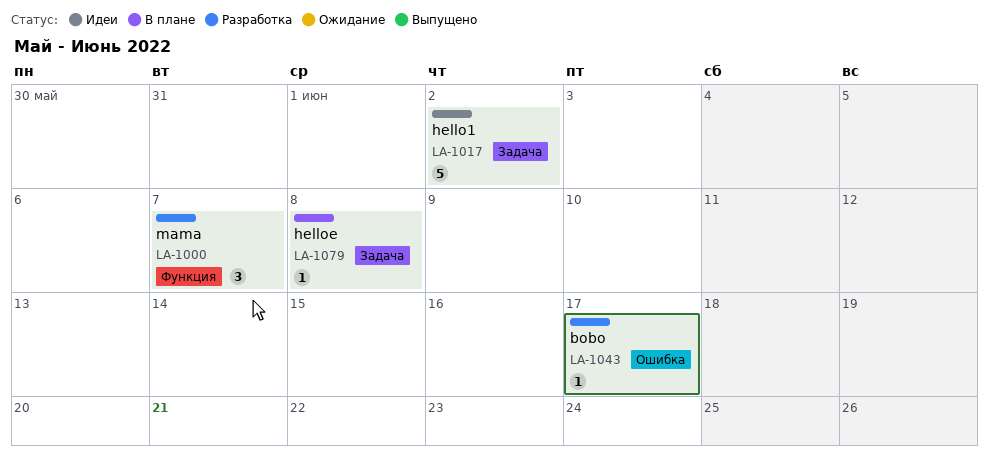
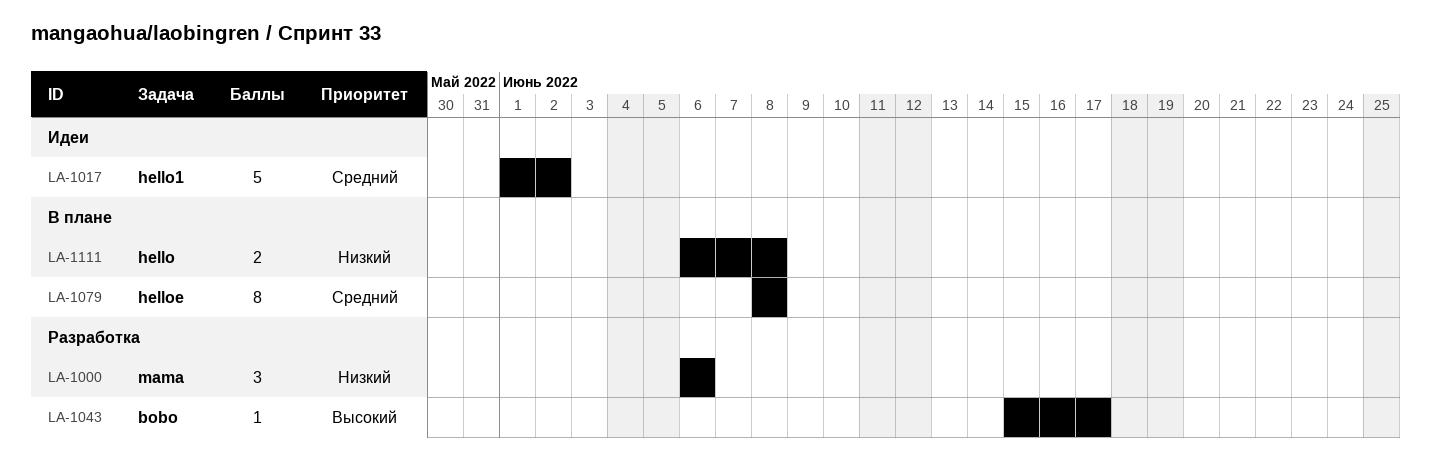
LA-1000, due: Jun 7 -> Jun 6
LA-1079, estimate: 1 -> 8
LA-1111: none -> present

